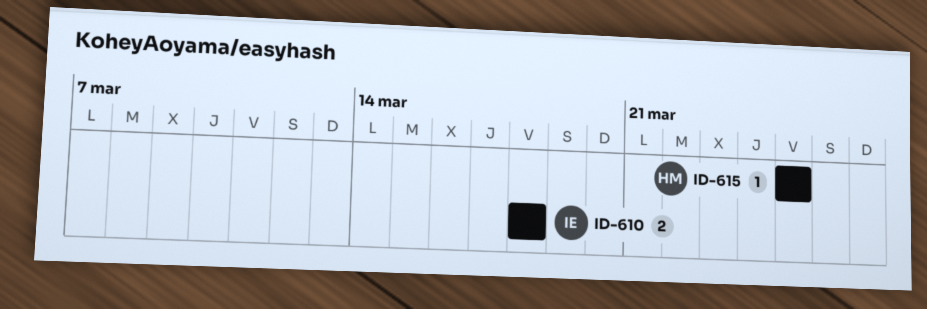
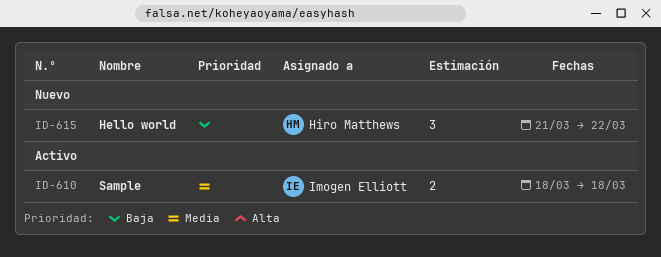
ID-615, estimate: 1 -> 3
ID-615, start: Mar 25 -> Mar 21
ID-615, due: Mar 25 -> Mar 22

